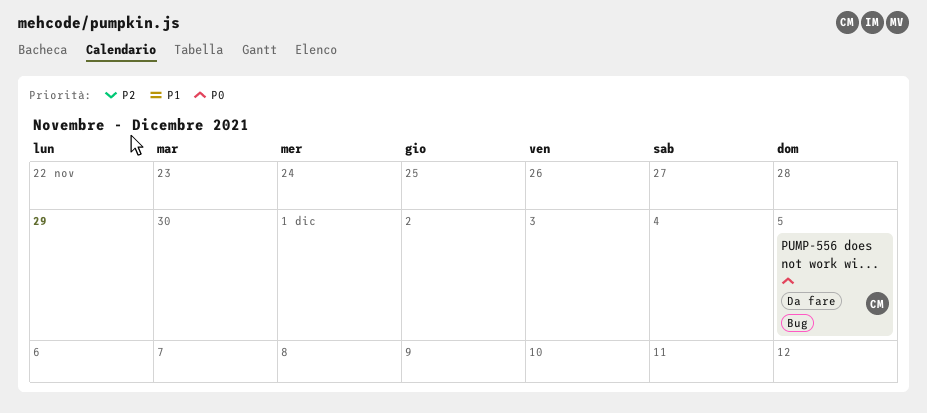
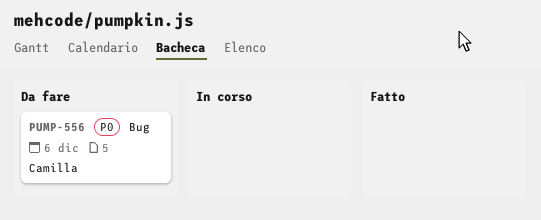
PUMP-556, due: Dec 5 -> Dec 6

